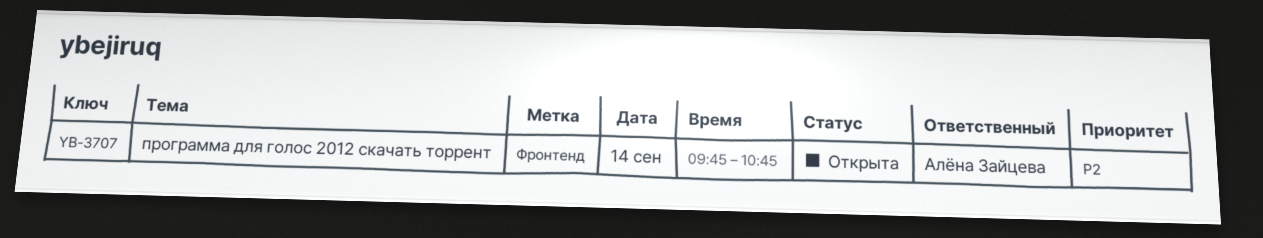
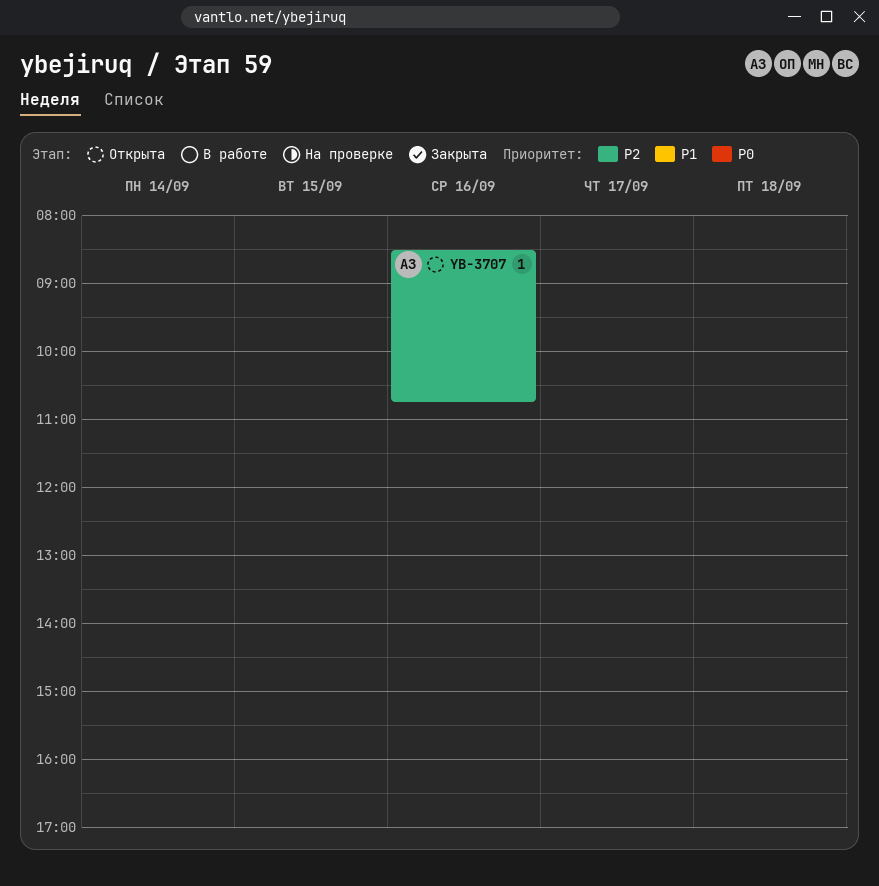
YB-3707, day: Sep 14 -> Sep 16
YB-3707, begins: 09:45 -> 08:30

